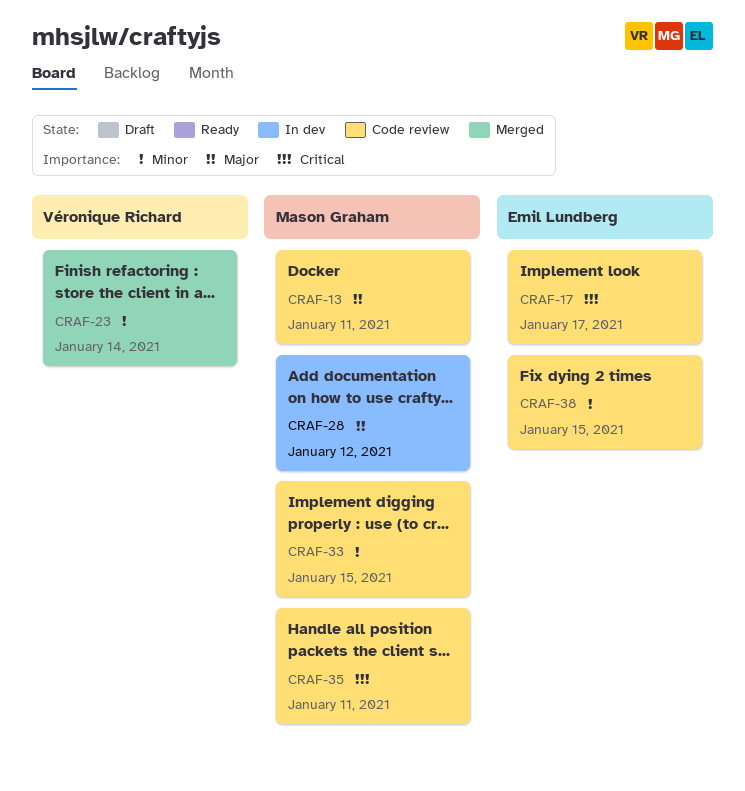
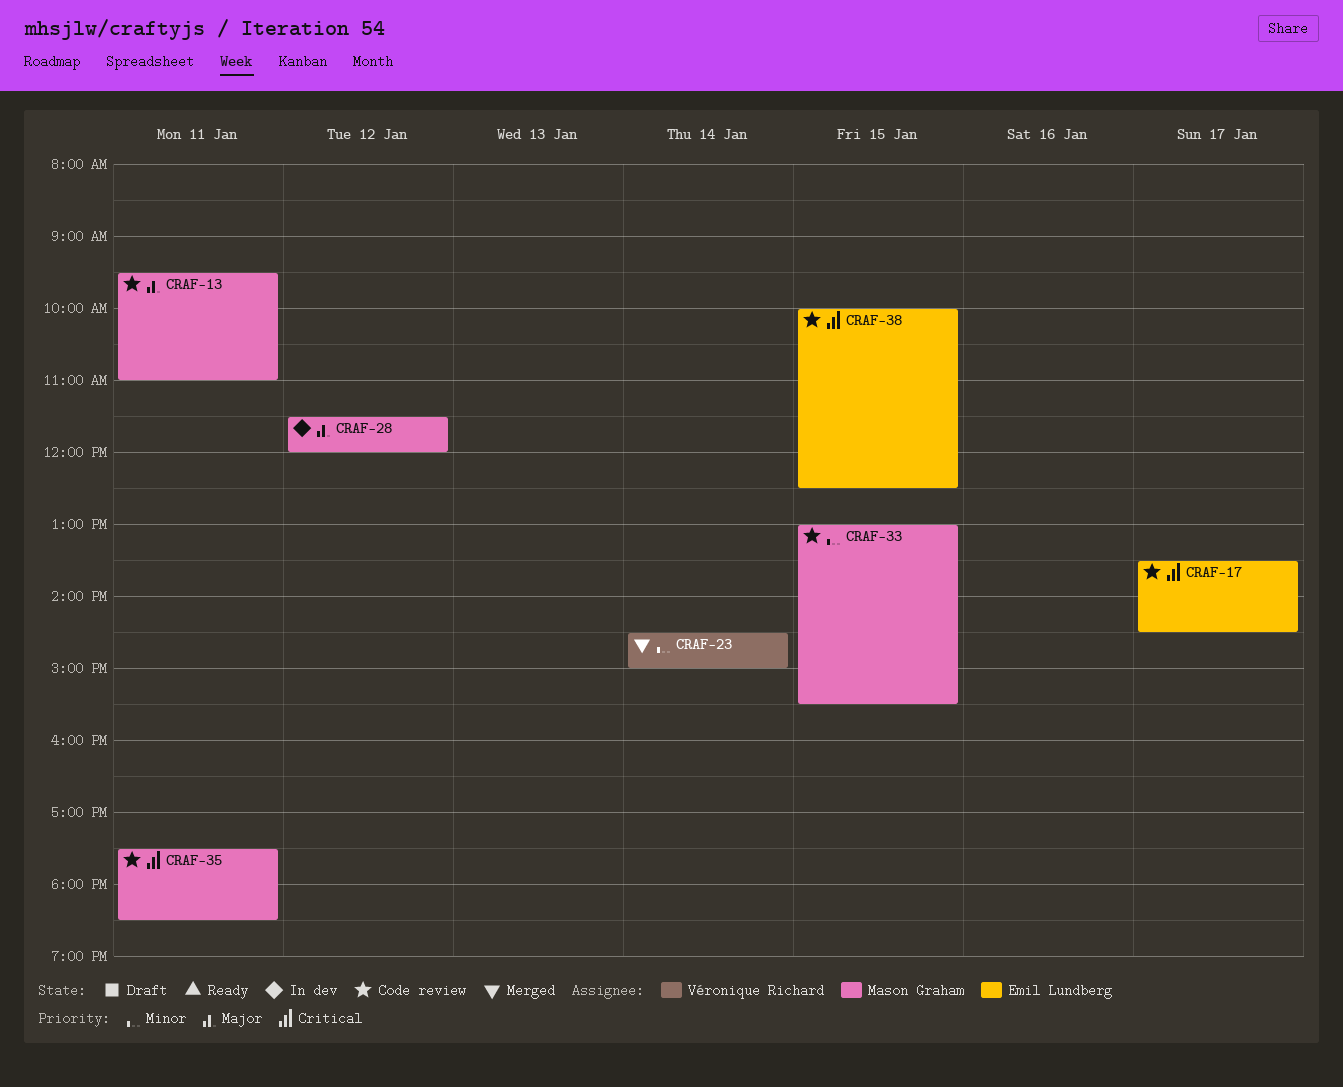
CRAF-38, priority: Minor -> Critical

